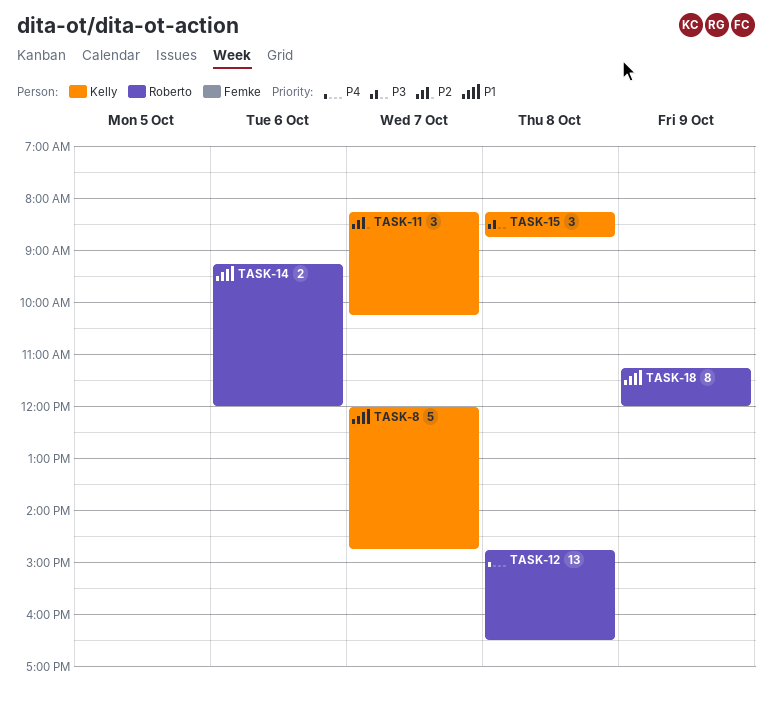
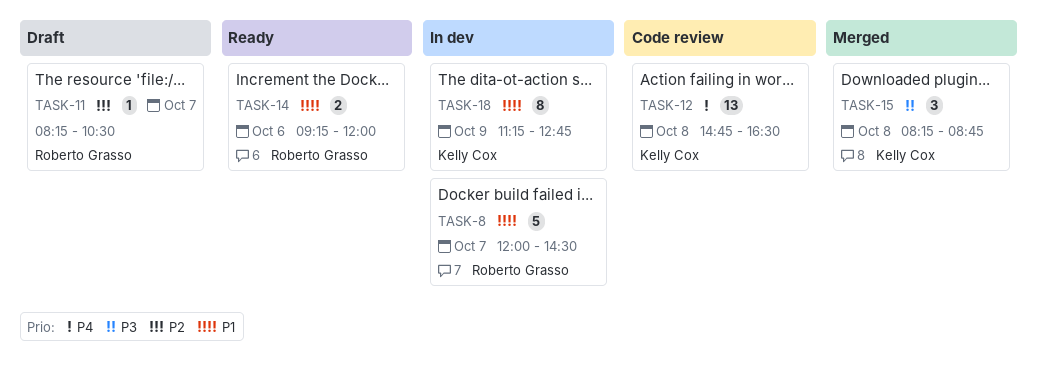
TASK-8, owner: Kelly Cox -> Roberto Grasso
TASK-8, ends: 14:45 -> 14:30
TASK-11, owner: Kelly Cox -> Roberto Grasso
TASK-11, estimate: 3 -> 1
TASK-11, ends: 10:15 -> 10:30
TASK-12, owner: Roberto Grasso -> Kelly Cox
TASK-18, owner: Roberto Grasso -> Kelly Cox
TASK-18, ends: 12:00 -> 12:45

